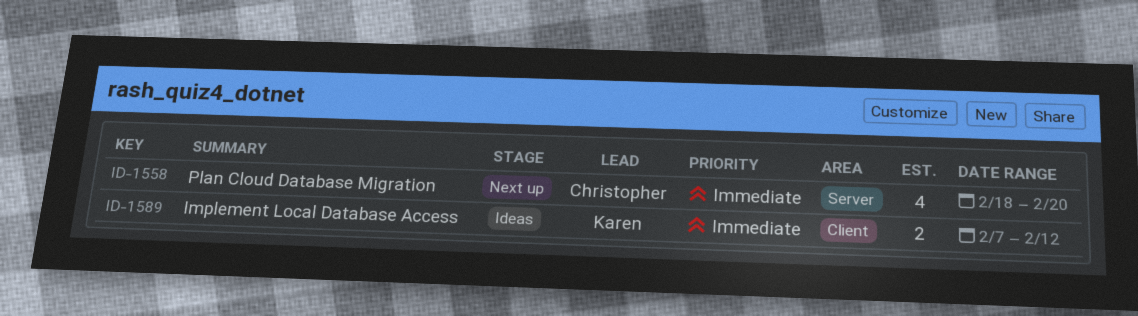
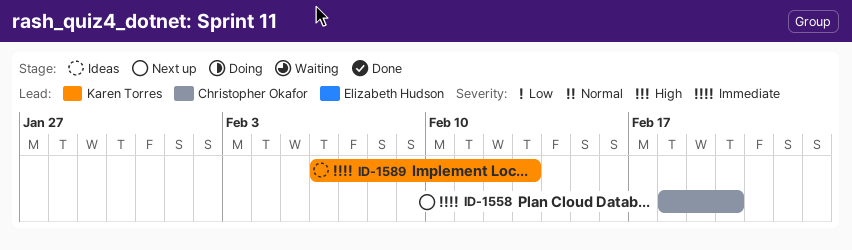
ID-1589, start: Feb 7 -> Feb 6
ID-1589, due: Feb 12 -> Feb 13

